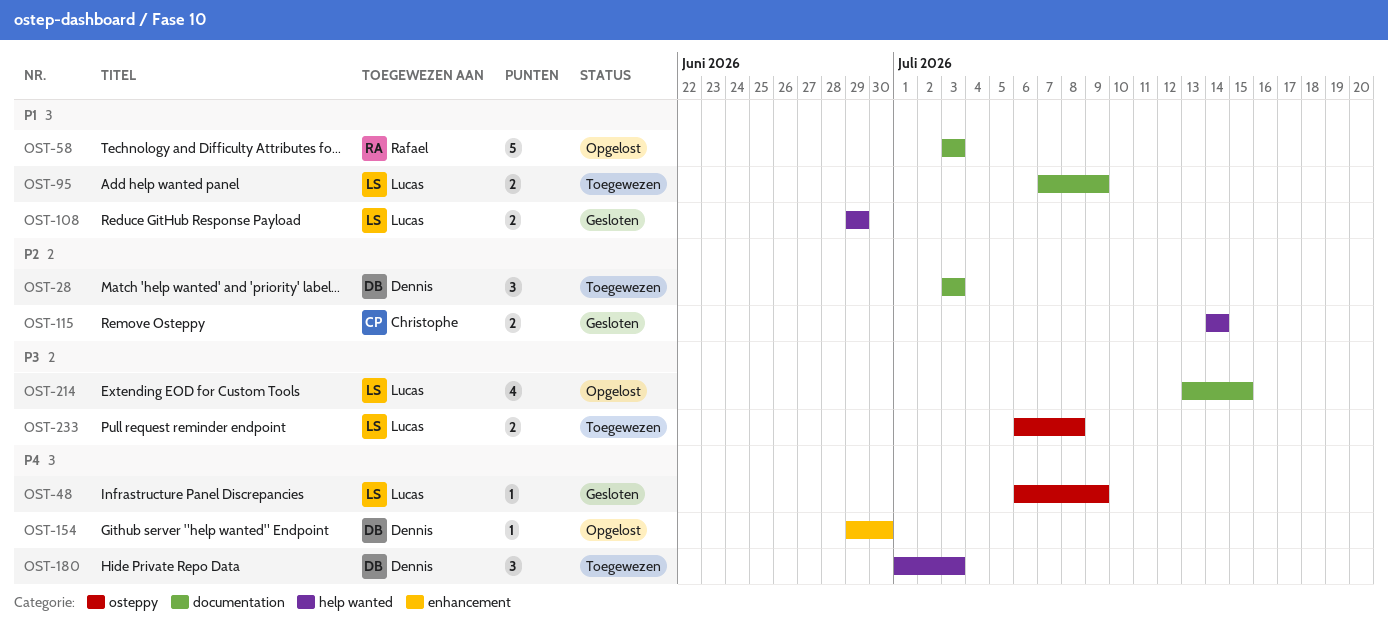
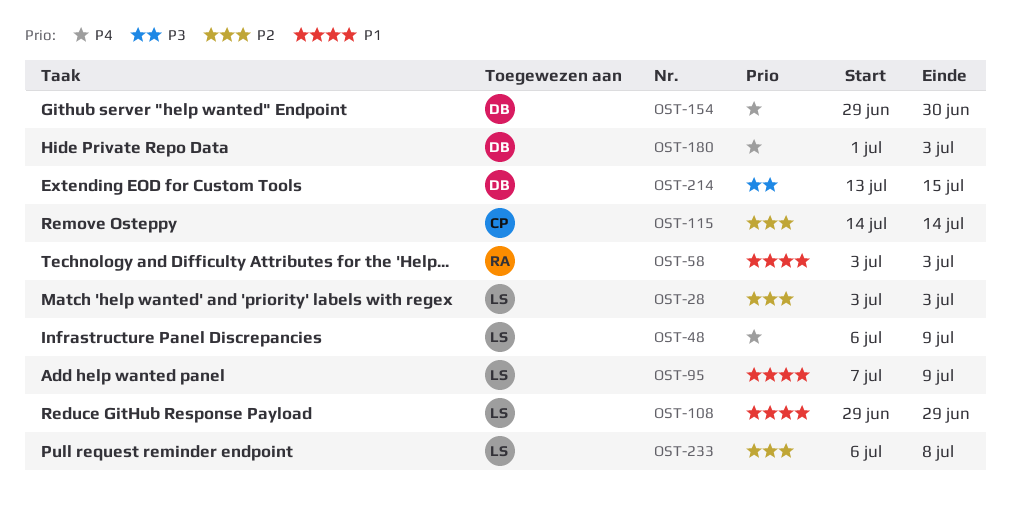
OST-28, owner: Dennis -> Lucas
OST-214, owner: Lucas -> Dennis
OST-233, priority: P3 -> P2

